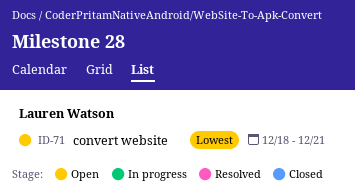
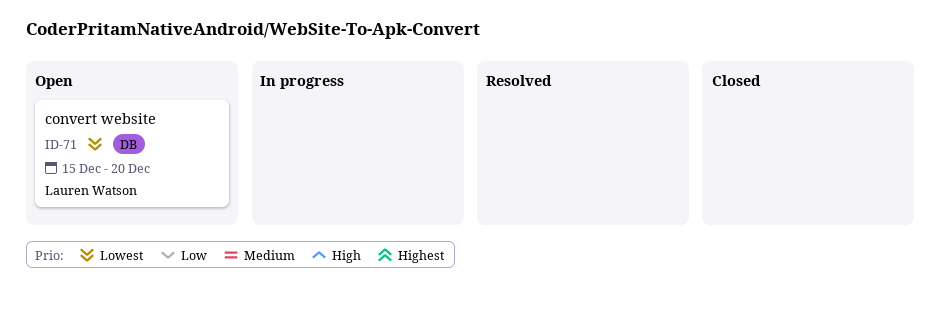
ID-71, start: Dec 18 -> Dec 15
ID-71, due: Dec 21 -> Dec 20

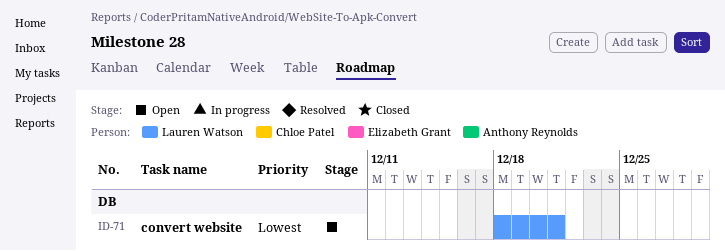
ID-71, start: Dec 15 -> Dec 18
ID-71, due: Dec 20 -> Dec 21

